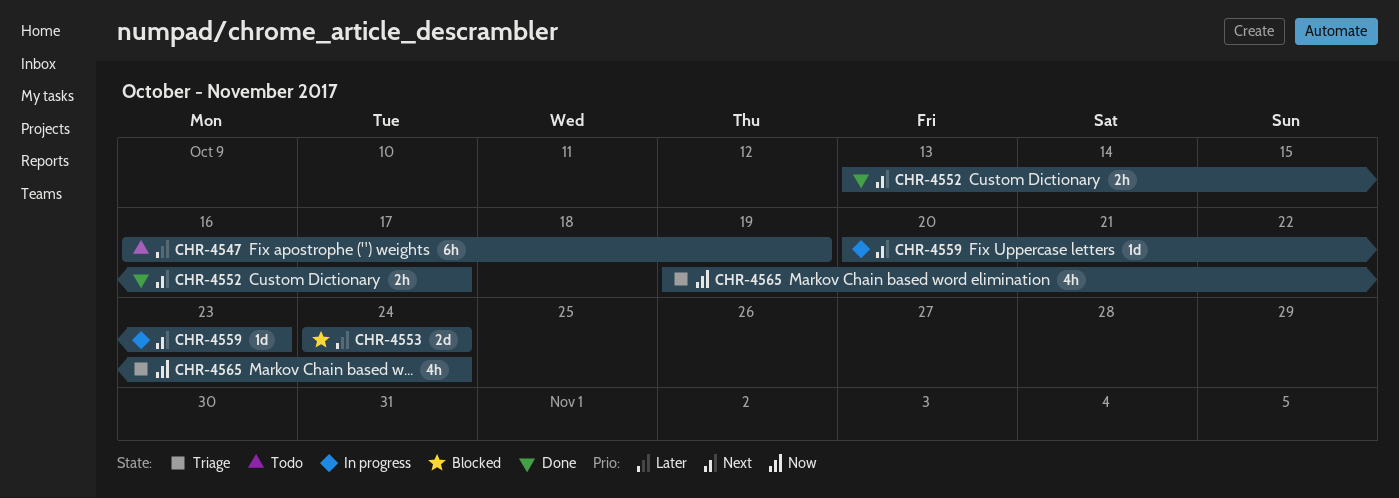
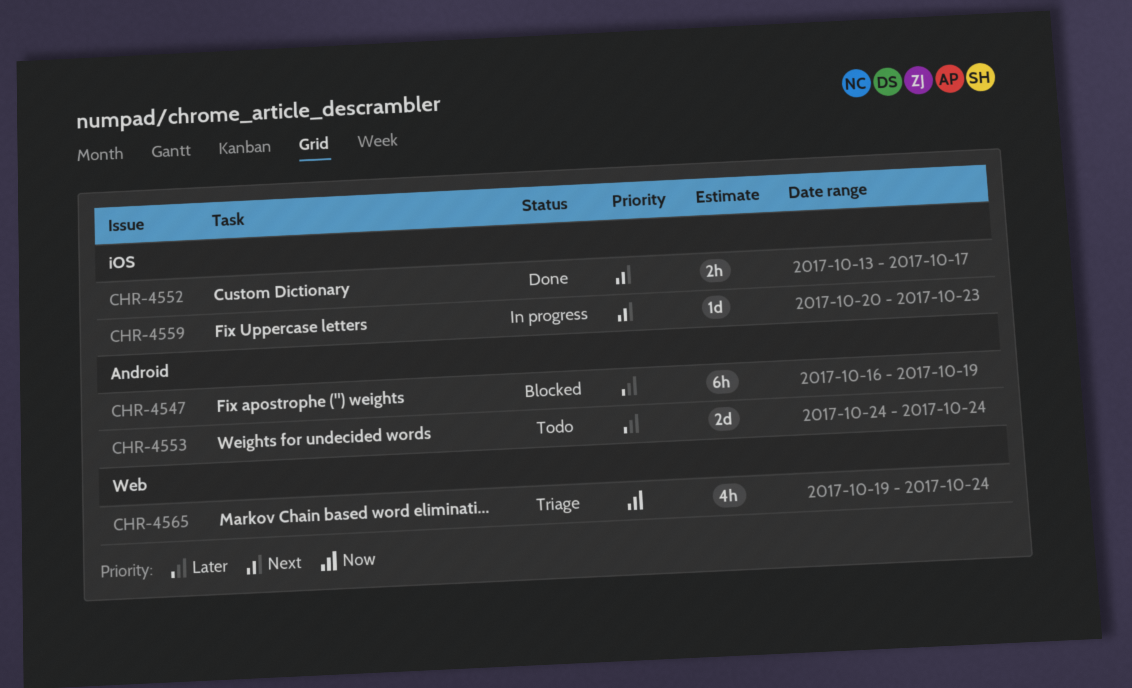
CHR-4547, status: Todo -> Blocked
CHR-4553, status: Blocked -> Todo

